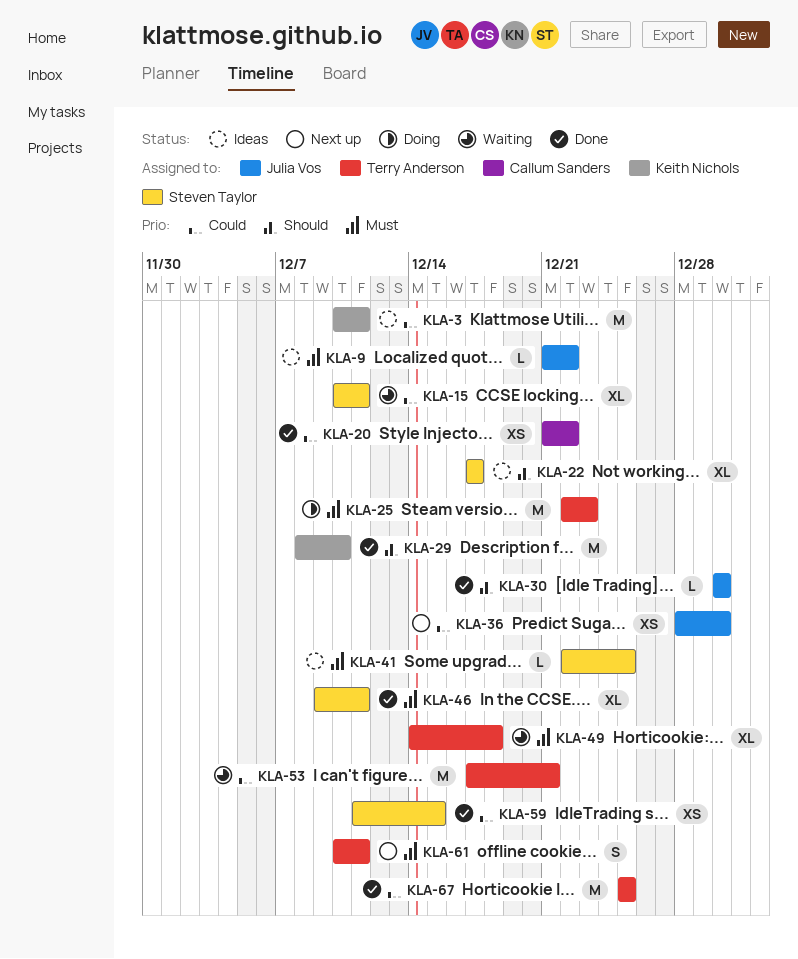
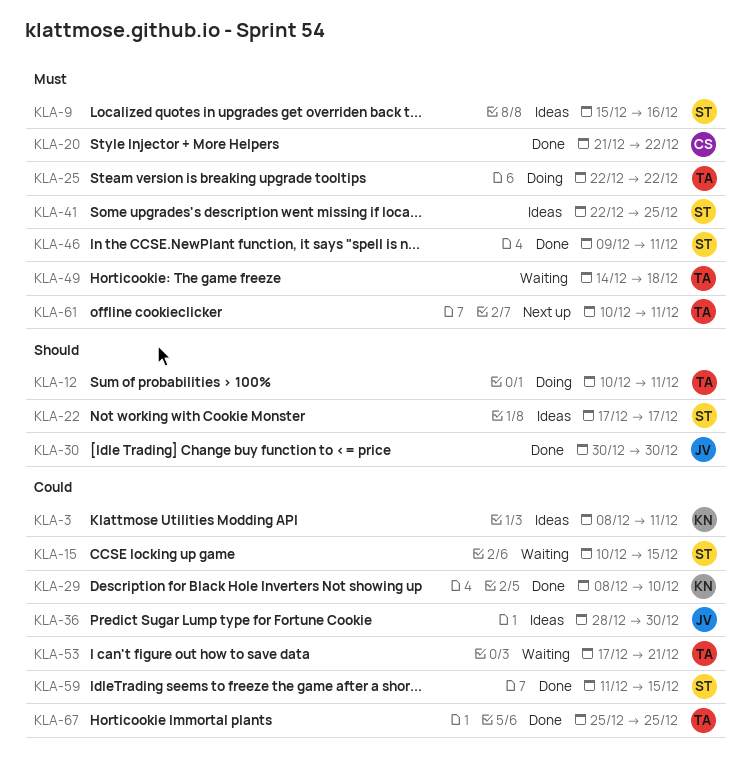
KLA-3, start: Dec 10 -> Dec 8
KLA-9, owner: Julia Vos -> Steven Taylor
KLA-9, start: Dec 21 -> Dec 15
KLA-9, due: Dec 22 -> Dec 16
KLA-12: none -> present
KLA-15, due: Dec 11 -> Dec 15
KLA-20, priority: Could -> Must
KLA-25, due: Dec 23 -> Dec 22
KLA-29, priority: Should -> Could
KLA-36, status: Next up -> Ideas

